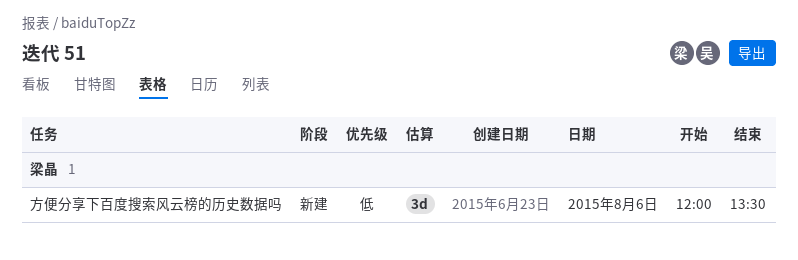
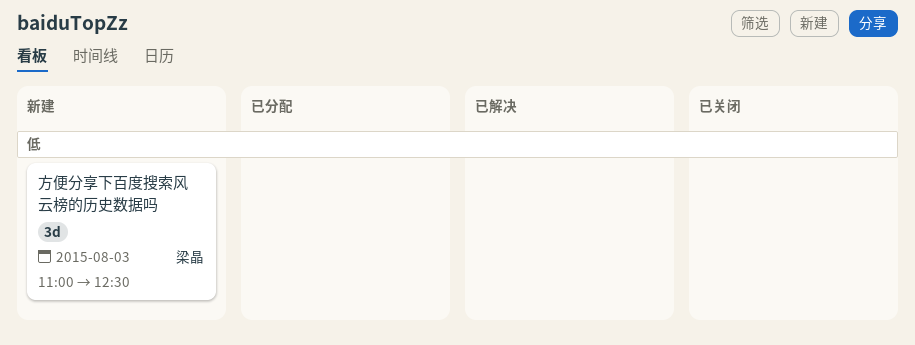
方便分享下百度搜索风云榜的历史数据吗, day: Aug 6 -> Aug 3
方便分享下百度搜索风云榜的历史数据吗, begins: 12:00 -> 11:00
方便分享下百度搜索风云榜的历史数据吗, ends: 13:30 -> 12:30

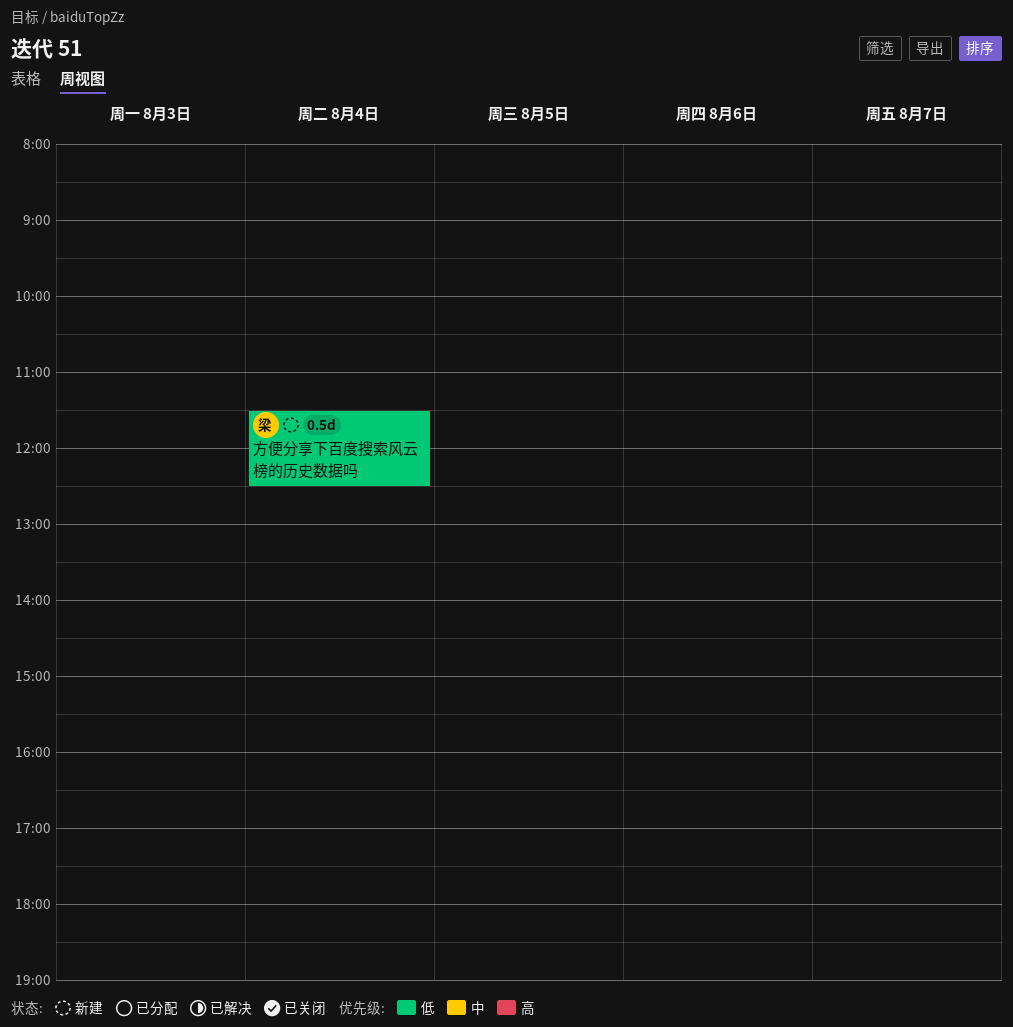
方便分享下百度搜索风云榜的历史数据吗, estimate: 3d -> 0.5d
方便分享下百度搜索风云榜的历史数据吗, day: Aug 3 -> Aug 4
方便分享下百度搜索风云榜的历史数据吗, begins: 11:00 -> 11:30

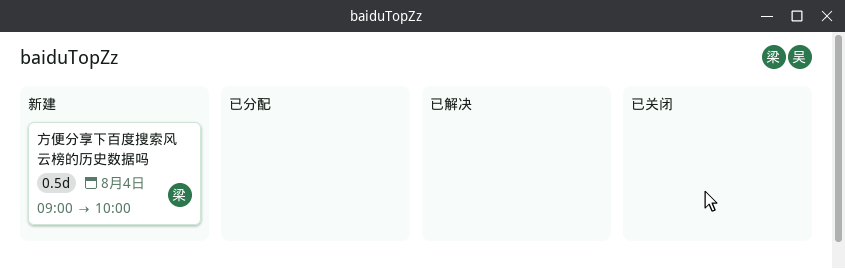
方便分享下百度搜索风云榜的历史数据吗, begins: 11:30 -> 09:00
方便分享下百度搜索风云榜的历史数据吗, ends: 12:30 -> 10:00

